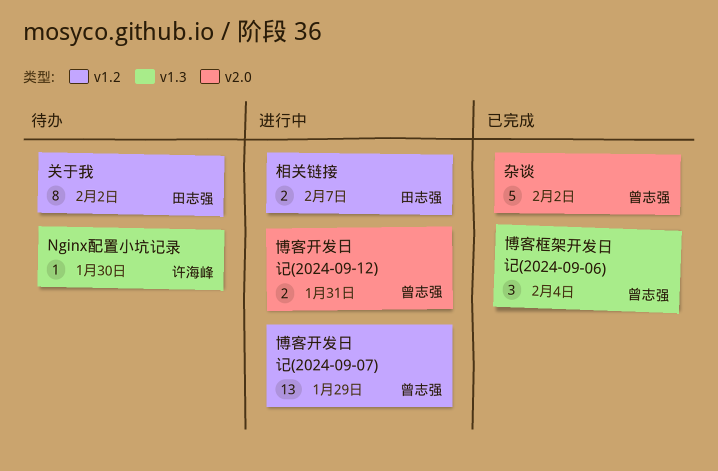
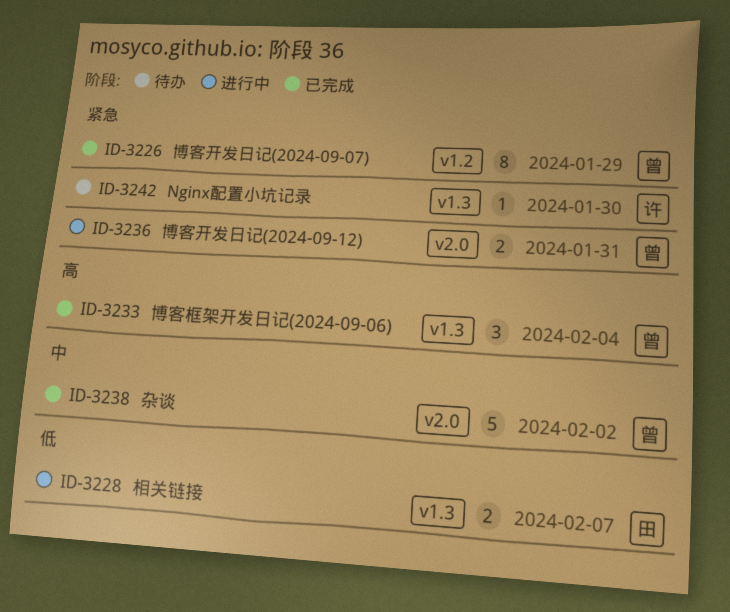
关于我: present -> none
博客开发日记(2024-09-07), status: 进行中 -> 已完成
博客开发日记(2024-09-07), estimate: 13 -> 8
相关链接, label: v1.2 -> v1.3

